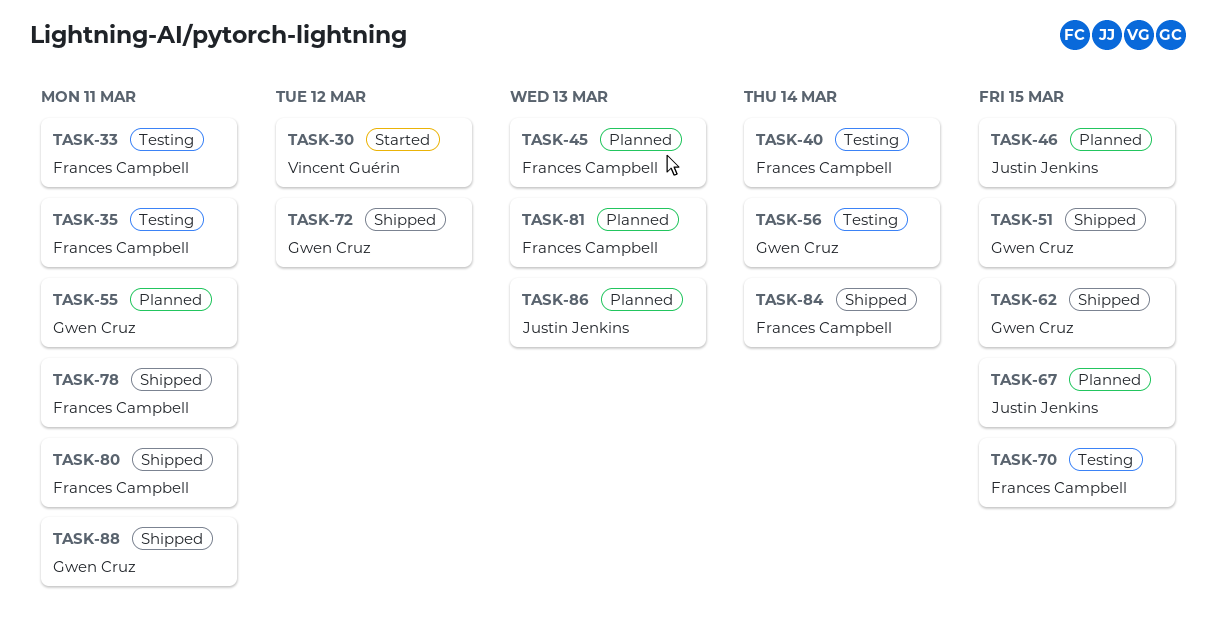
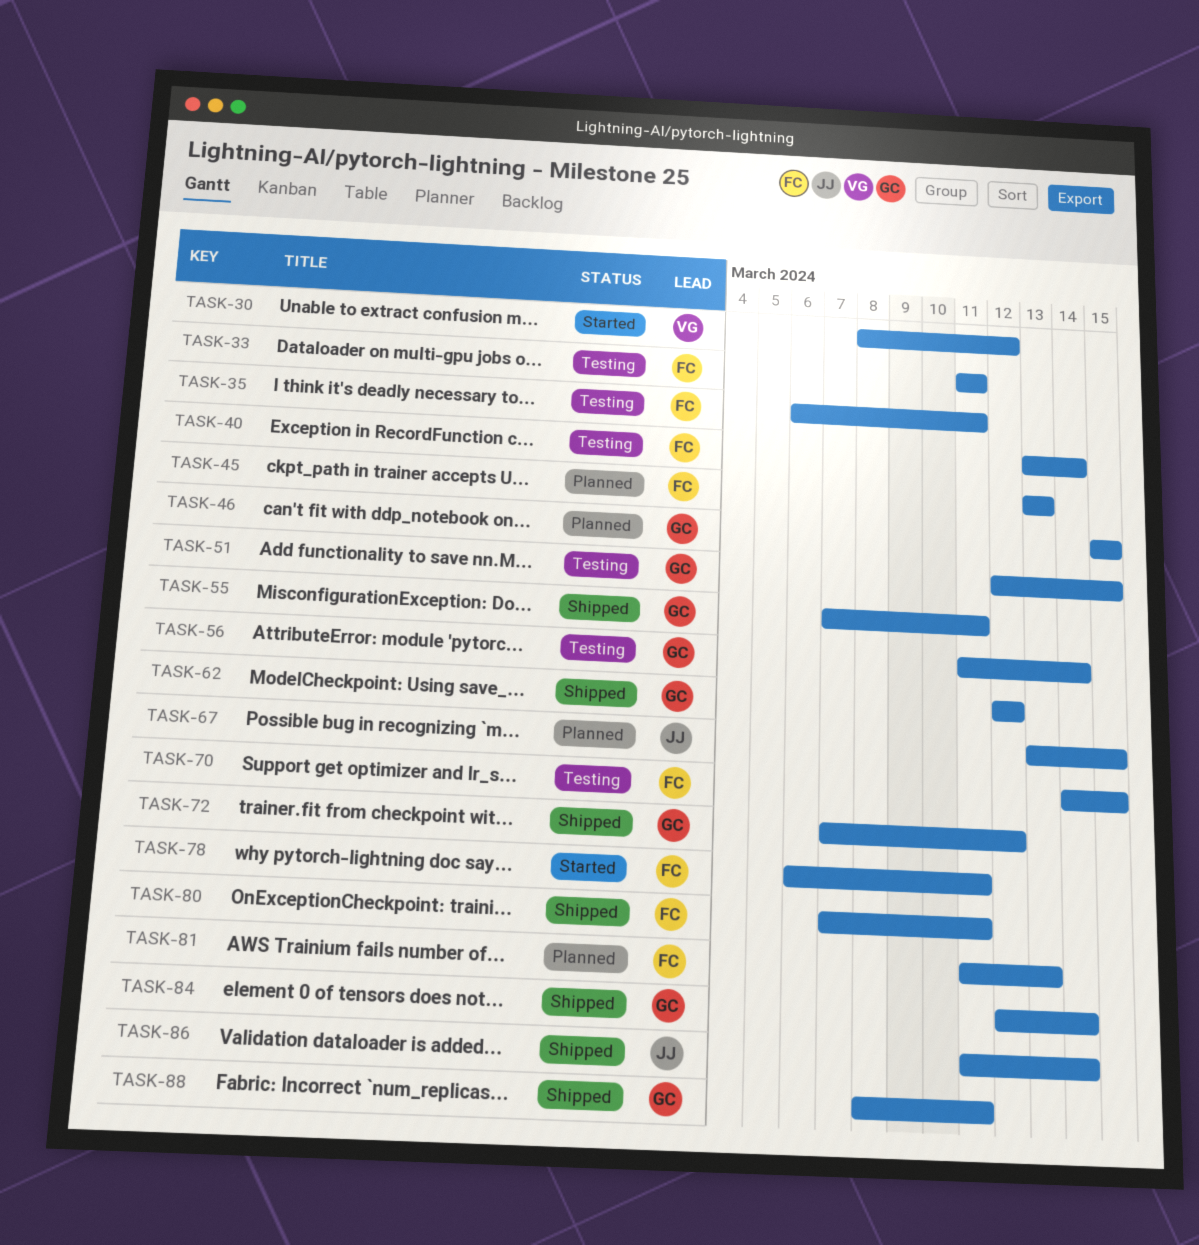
TASK-46, owner: Justin Jenkins -> Gwen Cruz
TASK-51, status: Shipped -> Testing
TASK-55, status: Planned -> Shipped
TASK-62, due: Mar 15 -> Mar 12
TASK-78, status: Shipped -> Started
TASK-84, owner: Frances Campbell -> Gwen Cruz
TASK-86, status: Planned -> Shipped
TASK-86, due: Mar 13 -> Mar 14

